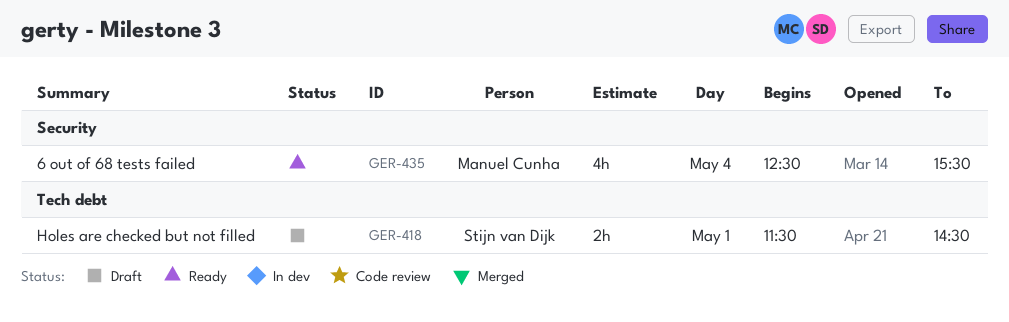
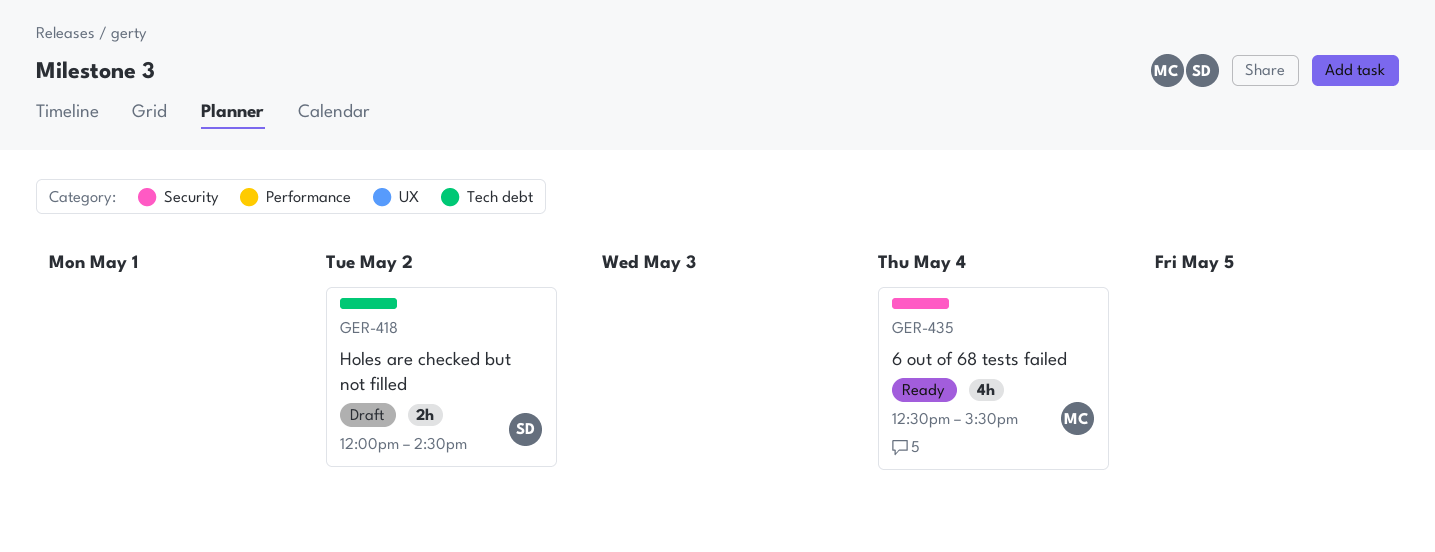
GER-418, day: May 1 -> May 2
GER-418, begins: 11:30 -> 12:00

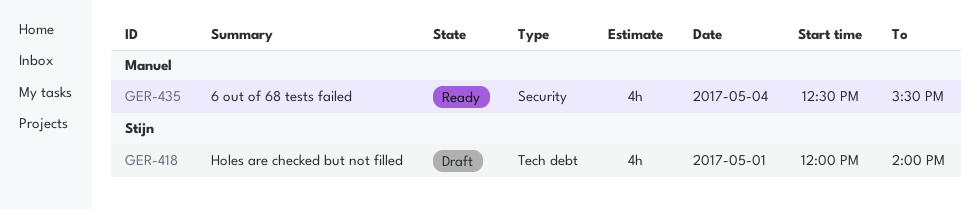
GER-418, estimate: 2h -> 4h
GER-418, day: May 2 -> May 1
GER-418, ends: 14:30 -> 14:00

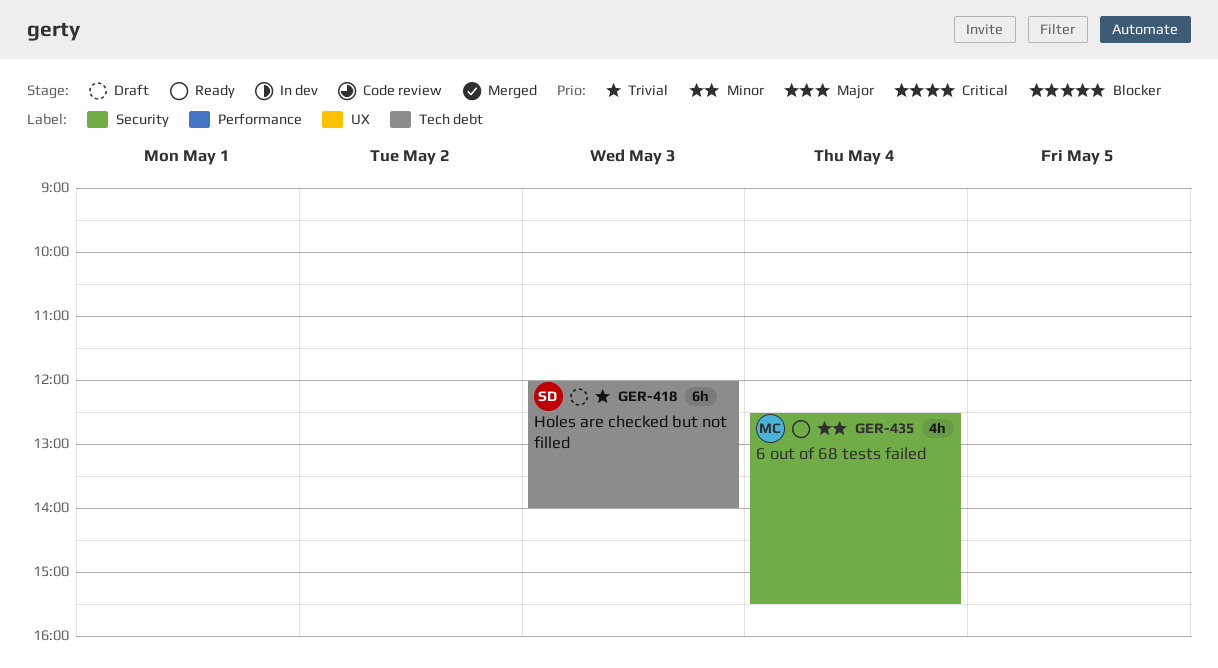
GER-418, estimate: 4h -> 6h
GER-418, day: May 1 -> May 3

